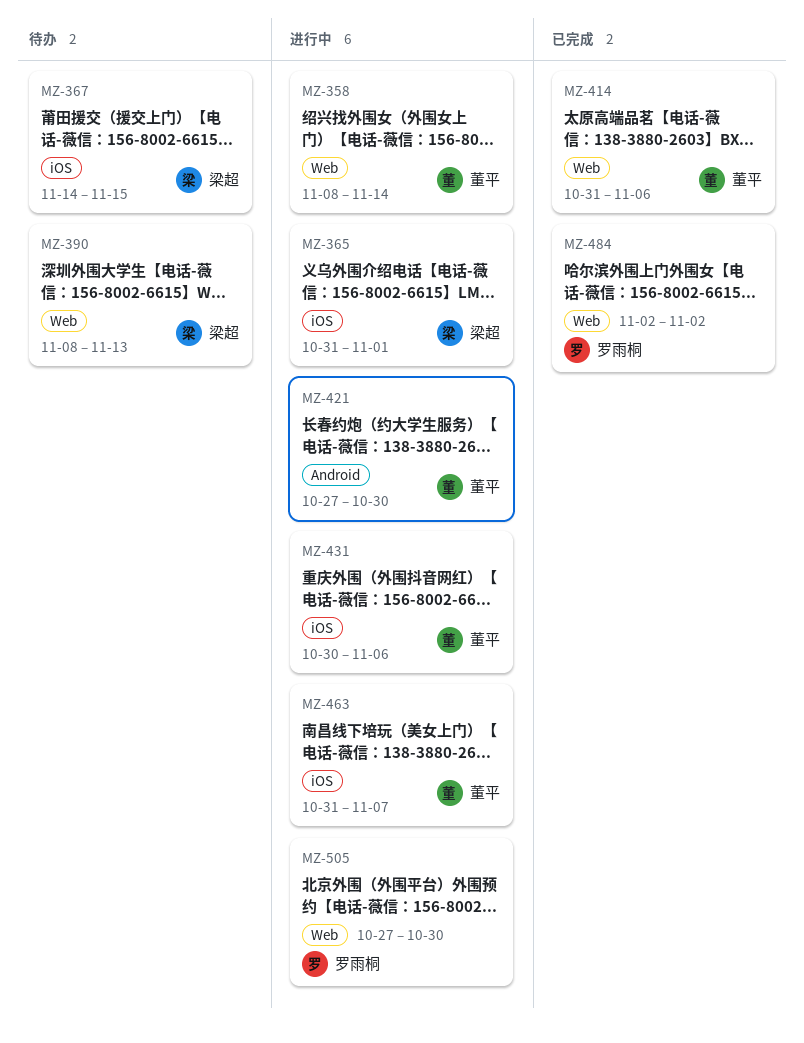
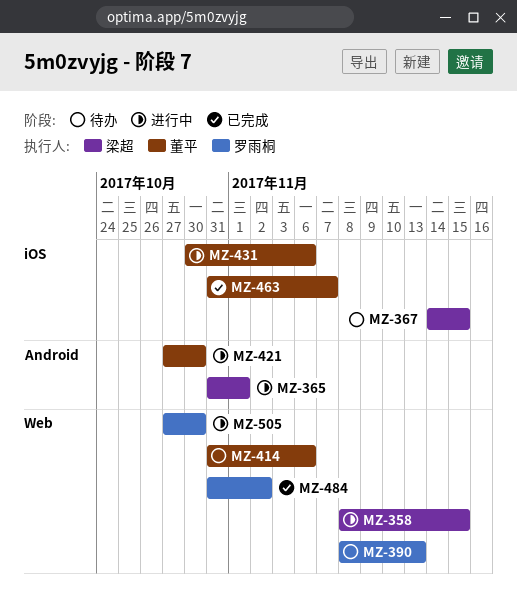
MZ-358, owner: 董平 -> 梁超
MZ-358, due: Nov 14 -> Nov 15
MZ-365, label: iOS -> Android
MZ-390, owner: 梁超 -> 罗雨桐
MZ-414, status: 已完成 -> 待办
MZ-463, status: 进行中 -> 已完成
MZ-484, start: Nov 2 -> Oct 31

